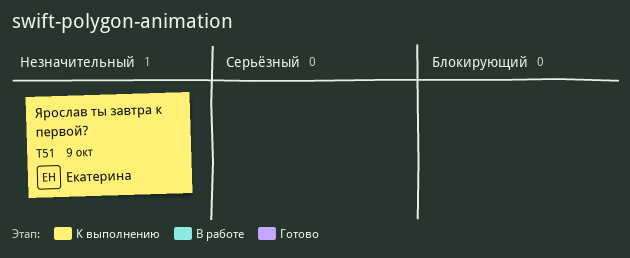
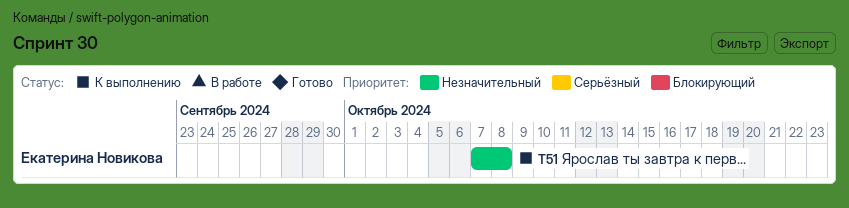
T51, due: Oct 9 -> Oct 8

